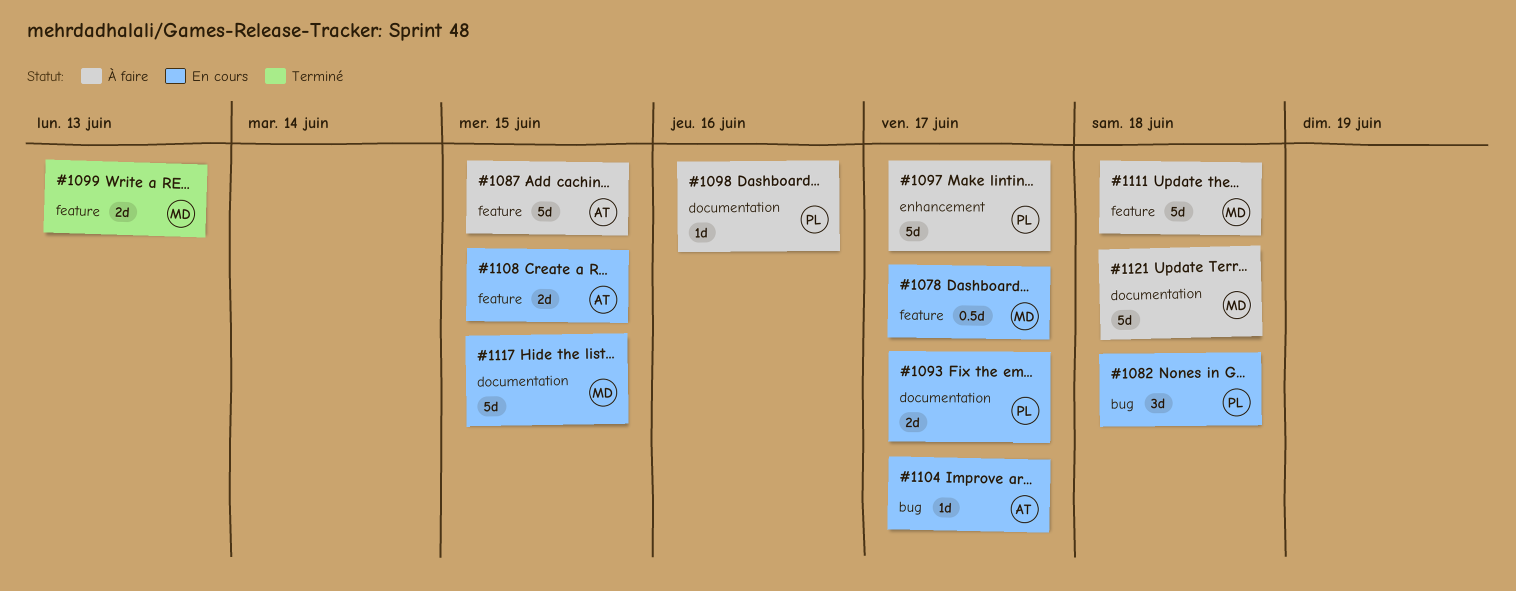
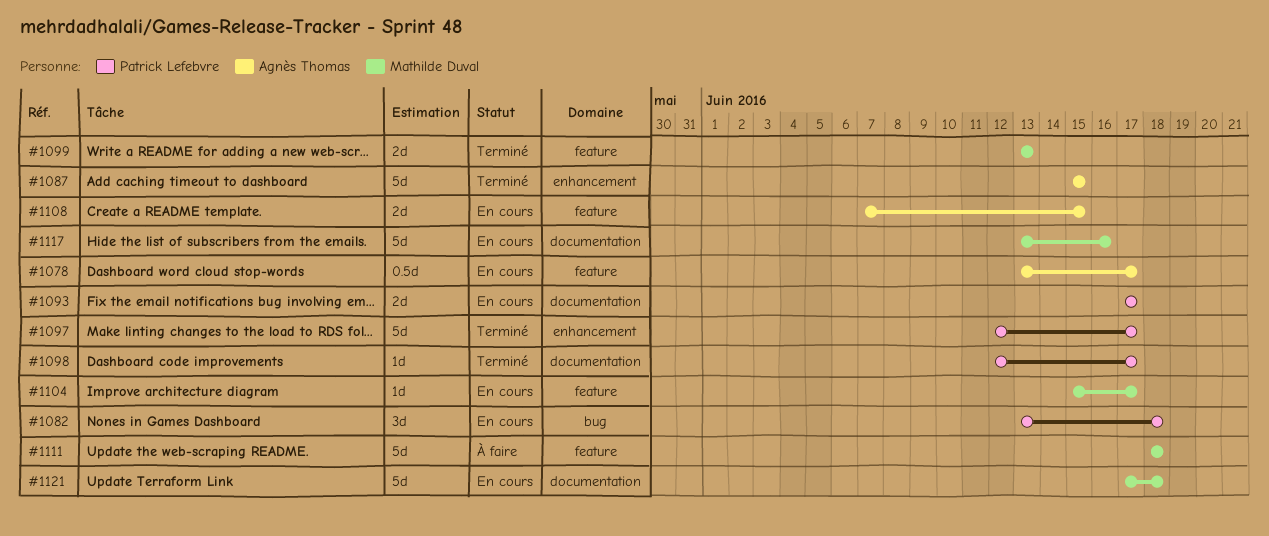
#1078, owner: Mathilde Duval -> Agnès Thomas
#1087, status: À faire -> Terminé
#1087, label: feature -> enhancement
#1097, status: À faire -> Terminé
#1098, status: À faire -> Terminé
#1098, due: Jun 16 -> Jun 17
#1104, owner: Agnès Thomas -> Mathilde Duval
#1104, label: bug -> feature
#1117, due: Jun 15 -> Jun 16
#1121, status: À faire -> En cours

